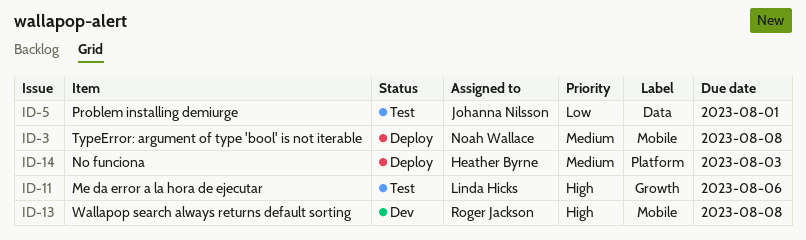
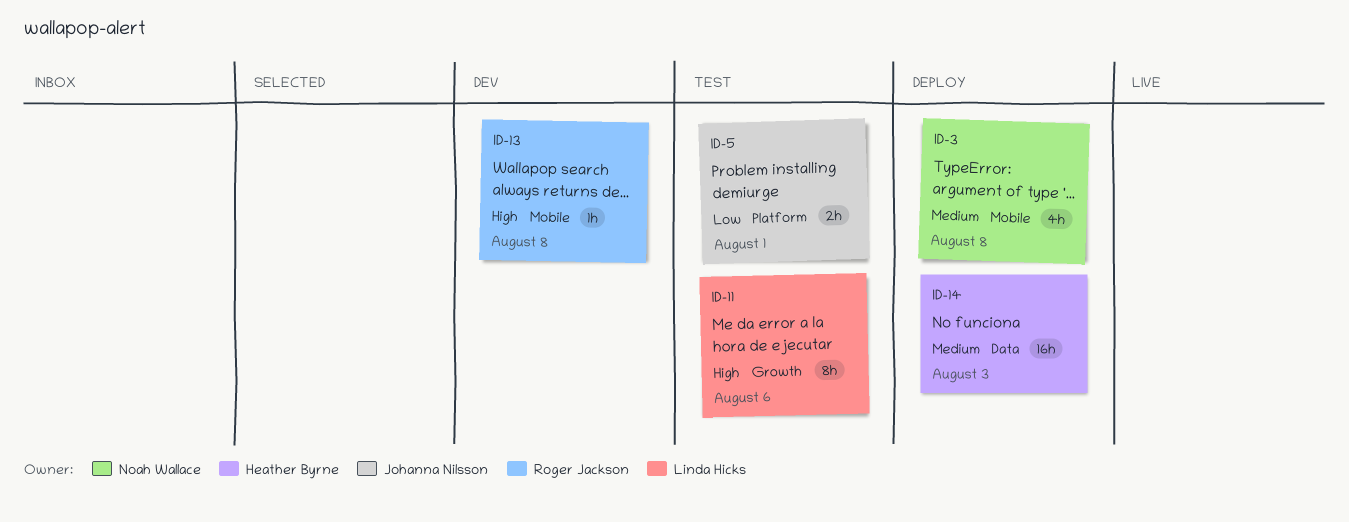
ID-5, label: Data -> Platform
ID-14, label: Platform -> Data

